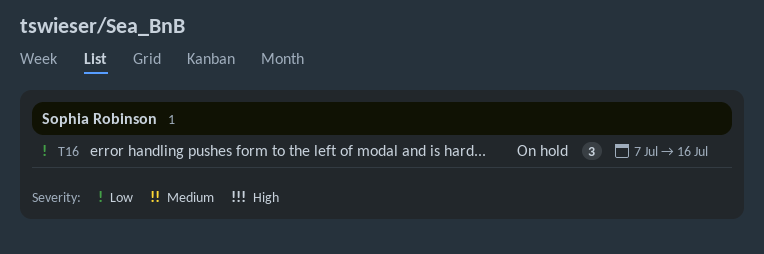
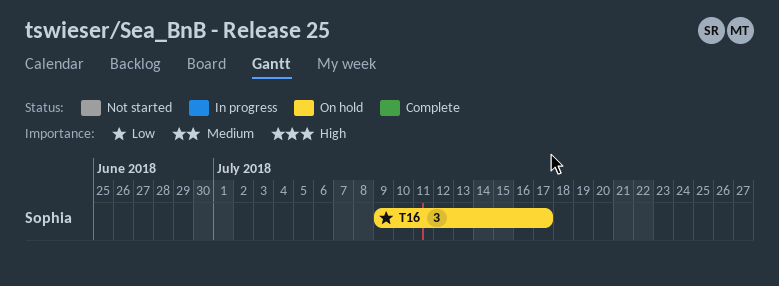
T16, start: Jul 7 -> Jul 9
T16, due: Jul 16 -> Jul 17

